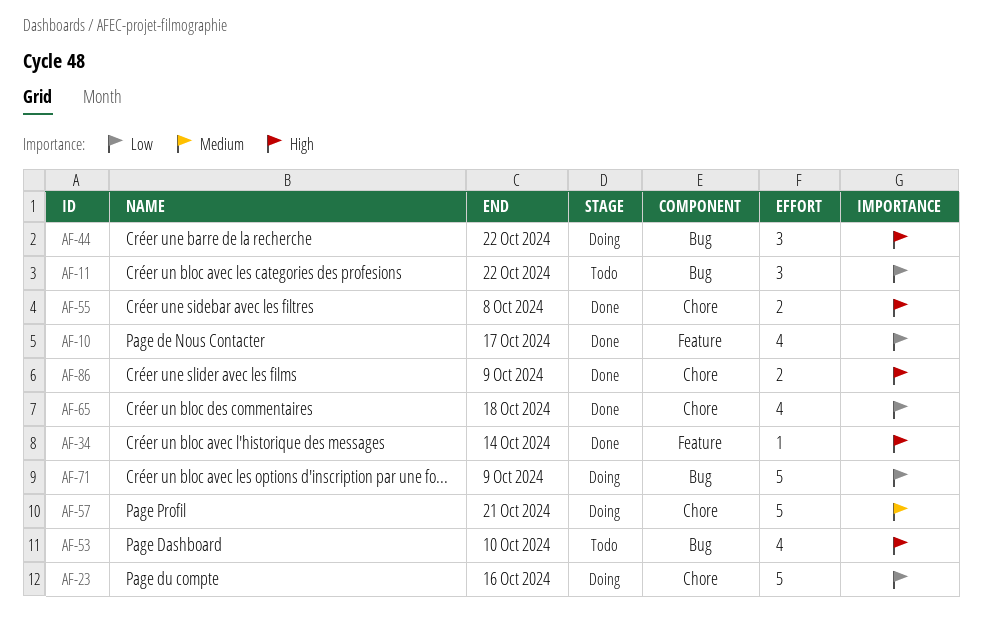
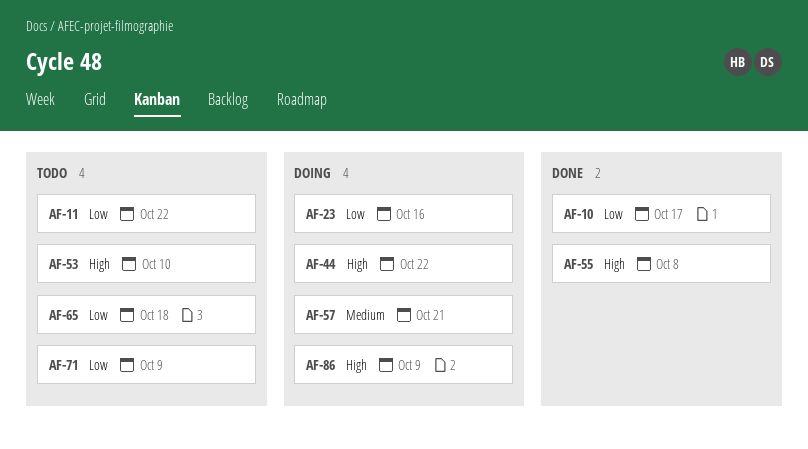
AF-34: present -> none
AF-65, status: Done -> Todo
AF-71, status: Doing -> Todo
AF-86, status: Done -> Doing

